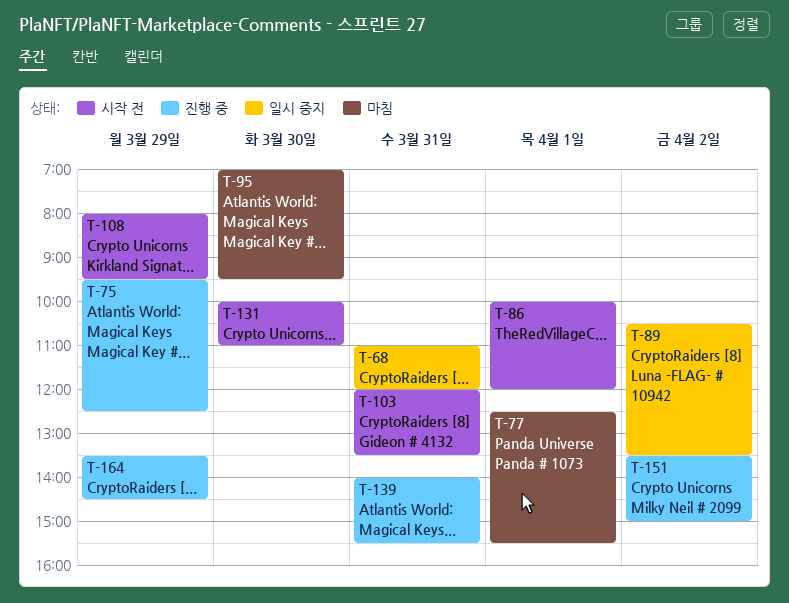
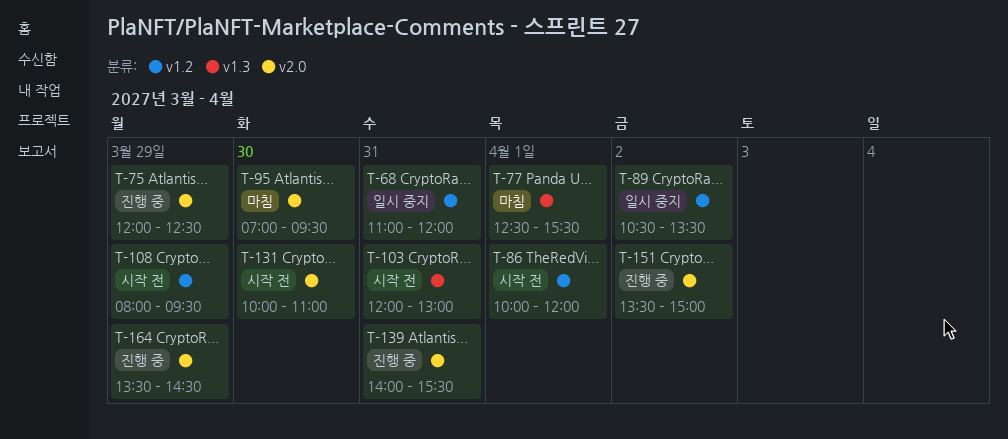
T-75, begins: 09:30 -> 12:00
T-103, ends: 13:30 -> 13:00

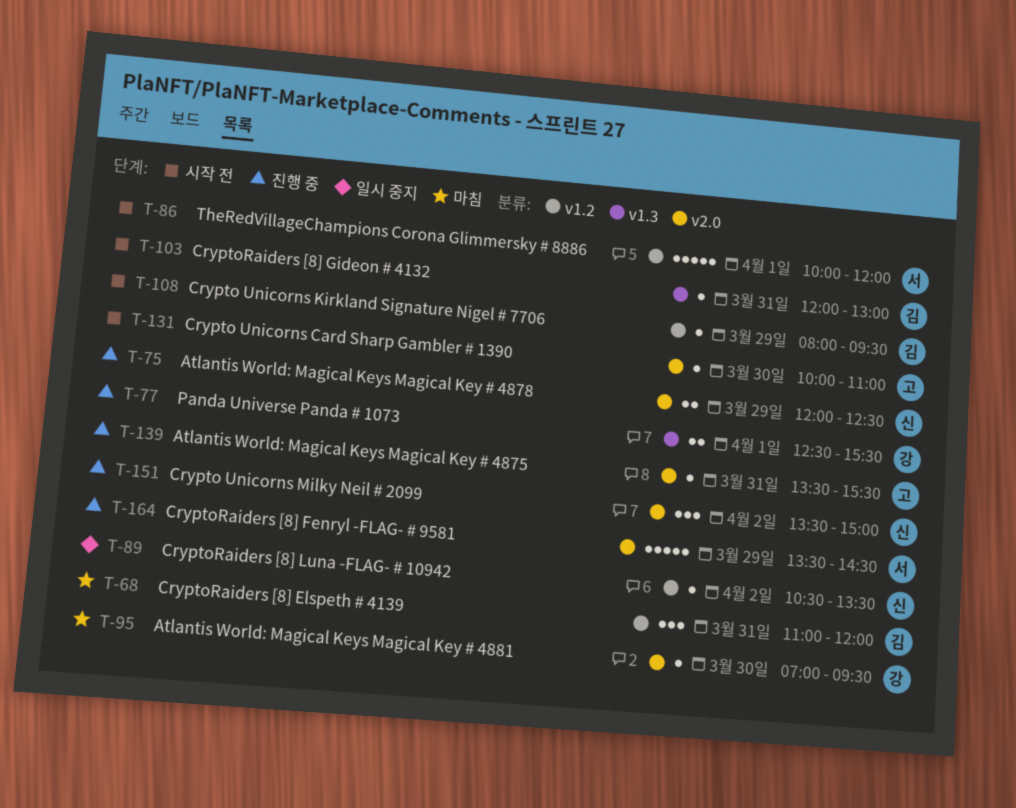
T-68, status: 일시 중지 -> 마침
T-77, status: 마침 -> 진행 중
T-139, begins: 14:00 -> 13:30

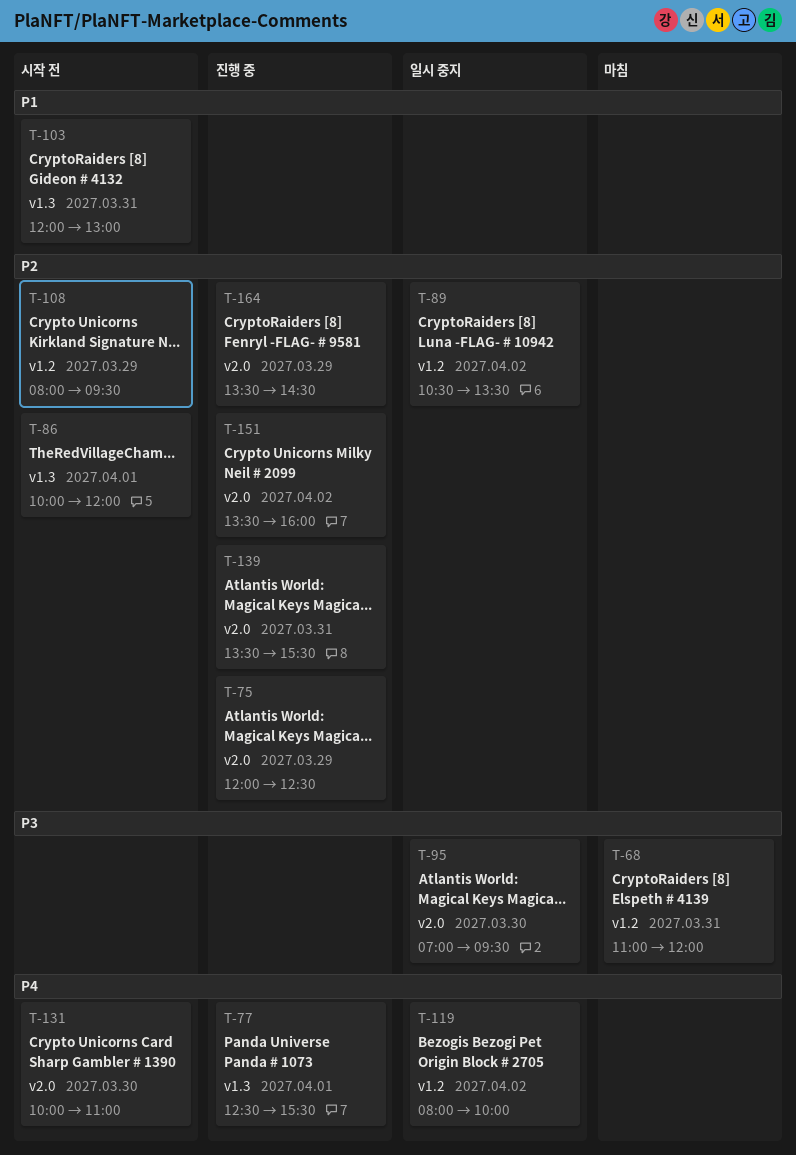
T-86, label: v1.2 -> v1.3
T-95, status: 마침 -> 일시 중지
T-119: none -> present
T-151, ends: 15:00 -> 16:00

